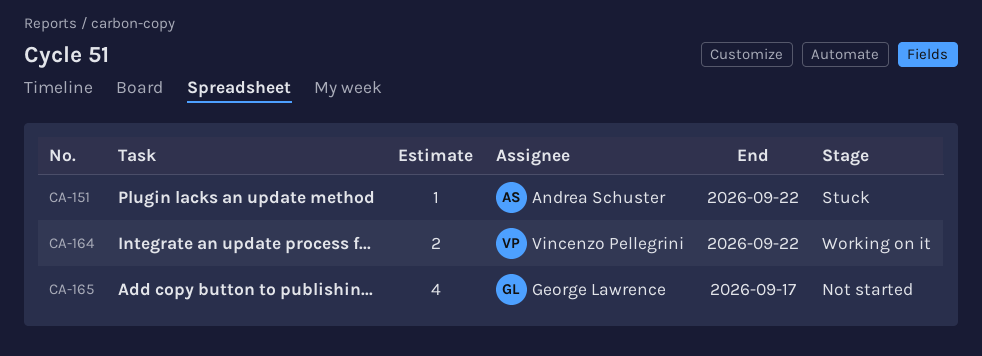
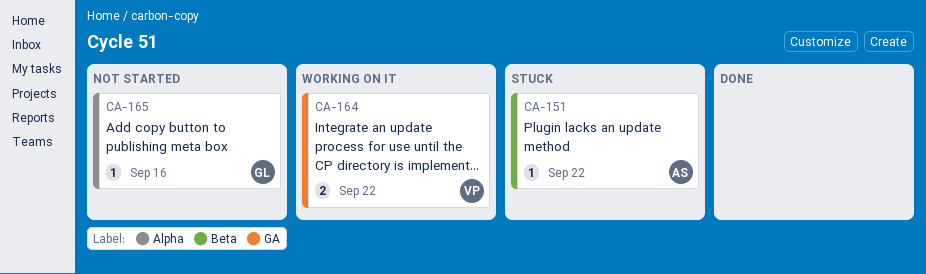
CA-165, estimate: 4 -> 1
CA-165, due: Sep 17 -> Sep 16

